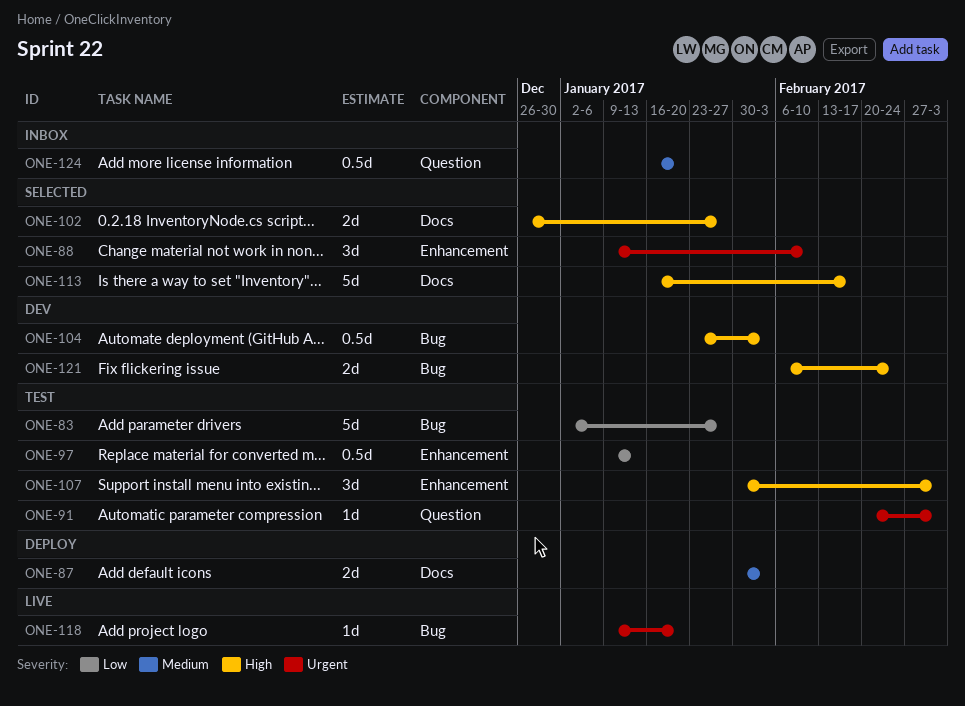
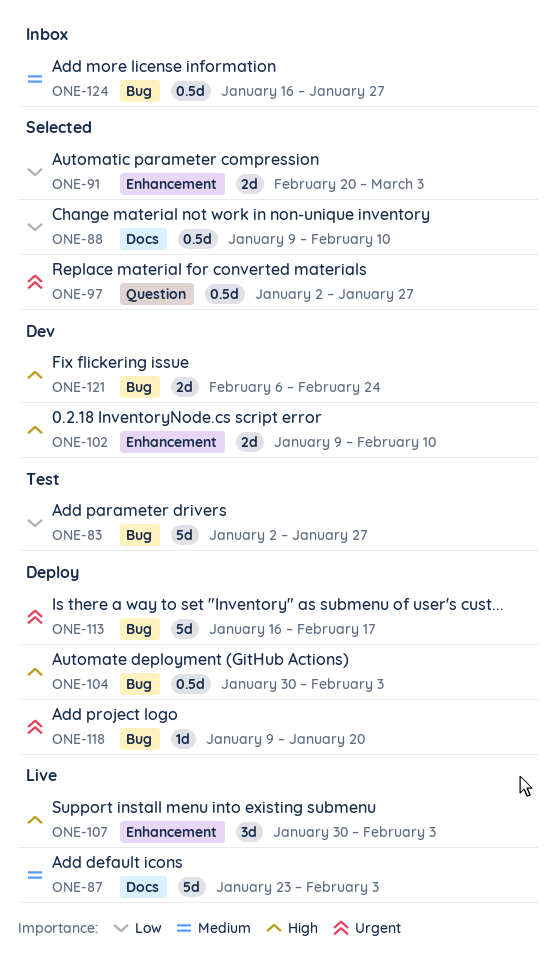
ONE-87, status: Deploy -> Live
ONE-87, estimate: 2d -> 5d
ONE-87, start: Jan 30 -> Jan 23
ONE-88, priority: Urgent -> Low
ONE-88, label: Enhancement -> Docs
ONE-88, estimate: 3d -> 0.5d
ONE-91, status: Test -> Selected
ONE-91, priority: Urgent -> Low
ONE-91, label: Question -> Enhancement
ONE-91, estimate: 1d -> 2d
ONE-97, status: Test -> Selected
ONE-97, priority: Low -> Urgent
ONE-97, label: Enhancement -> Question
ONE-97, start: Jan 9 -> Jan 2
ONE-97, due: Jan 13 -> Jan 27
ONE-102, status: Selected -> Dev
ONE-102, label: Docs -> Enhancement
ONE-102, start: Dec 26 -> Jan 9
ONE-102, due: Jan 27 -> Feb 10
ONE-104, status: Dev -> Deploy
ONE-104, start: Jan 23 -> Jan 30
ONE-107, status: Test -> Live
ONE-107, due: Mar 3 -> Feb 3
ONE-113, status: Selected -> Deploy
ONE-113, priority: High -> Urgent
ONE-113, label: Docs -> Bug
ONE-118, status: Live -> Deploy
ONE-124, label: Question -> Bug
ONE-124, due: Jan 20 -> Jan 27

